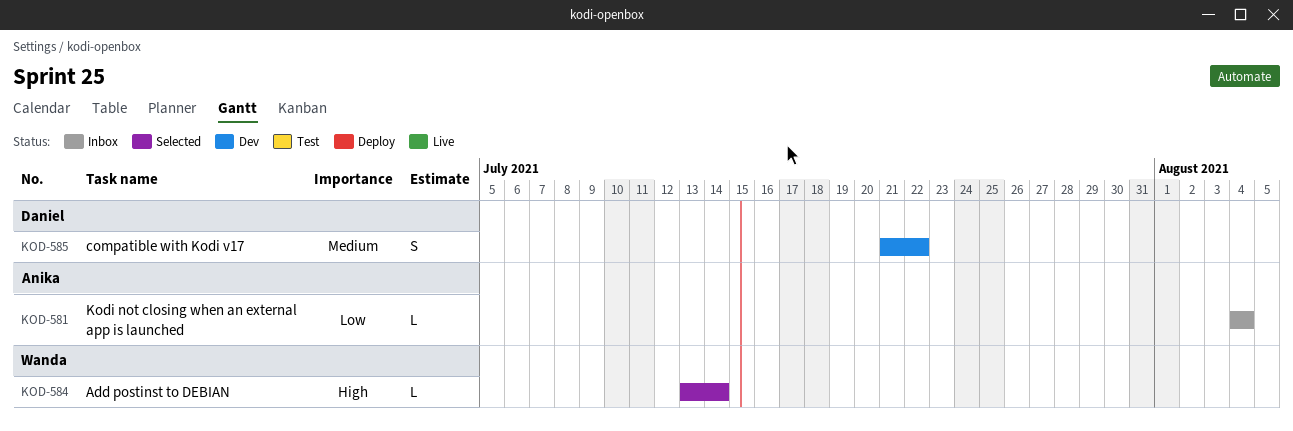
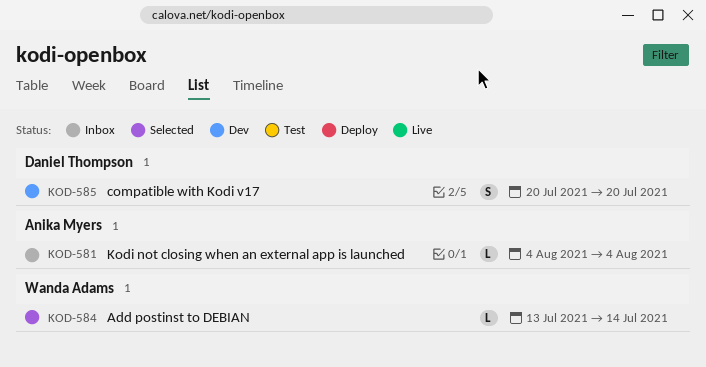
KOD-585, start: Jul 21 -> Jul 20
KOD-585, due: Jul 22 -> Jul 20

